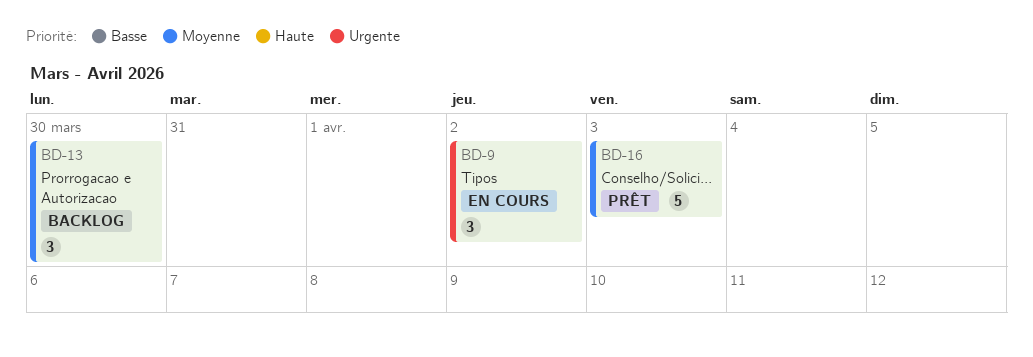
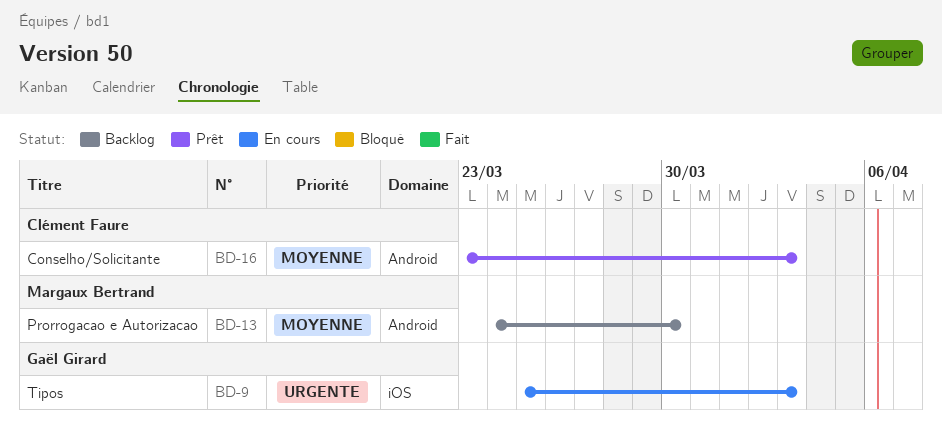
BD-9, due: Apr 2 -> Apr 3

